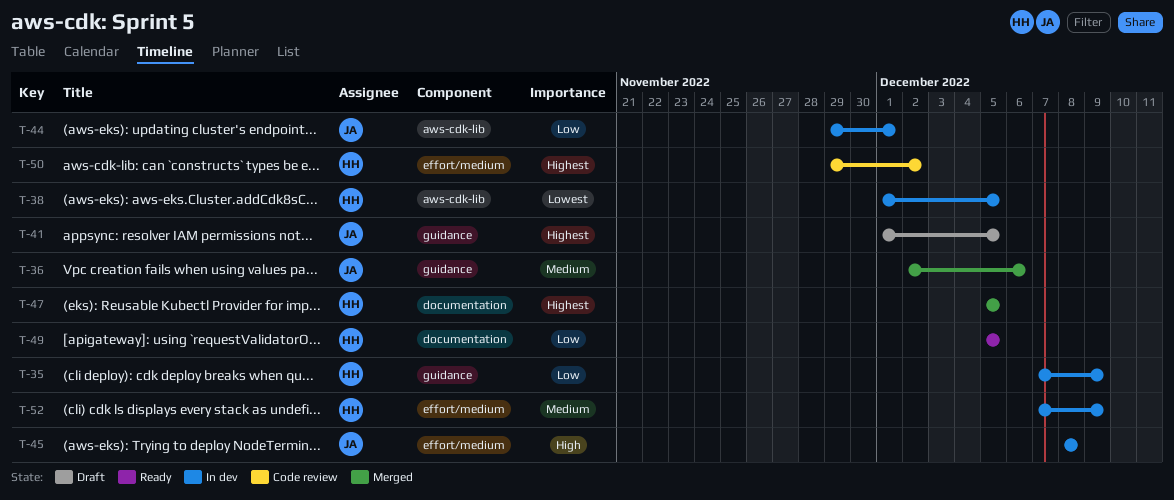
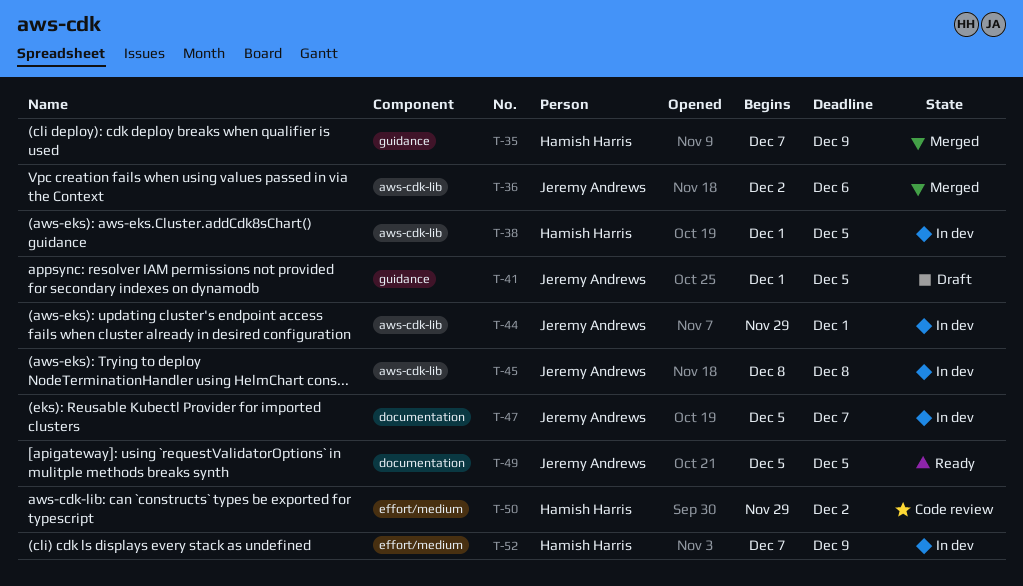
T-35, status: In dev -> Merged
T-36, label: guidance -> aws-cdk-lib
T-45, label: effort/medium -> aws-cdk-lib
T-47, status: Merged -> In dev
T-47, owner: Hamish Harris -> Jeremy Andrews
T-47, due: Dec 5 -> Dec 7
T-49, owner: Hamish Harris -> Jeremy Andrews

